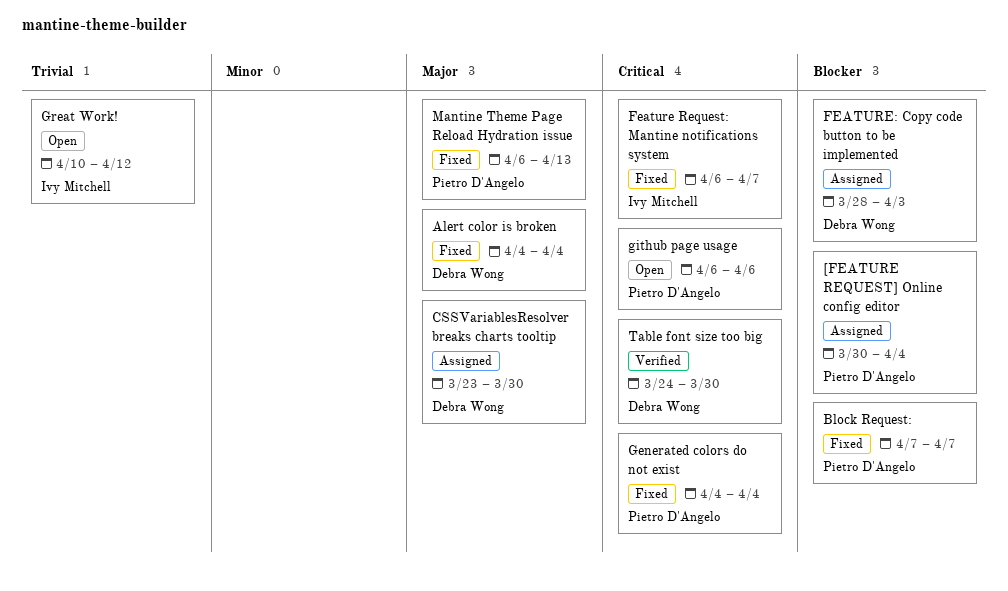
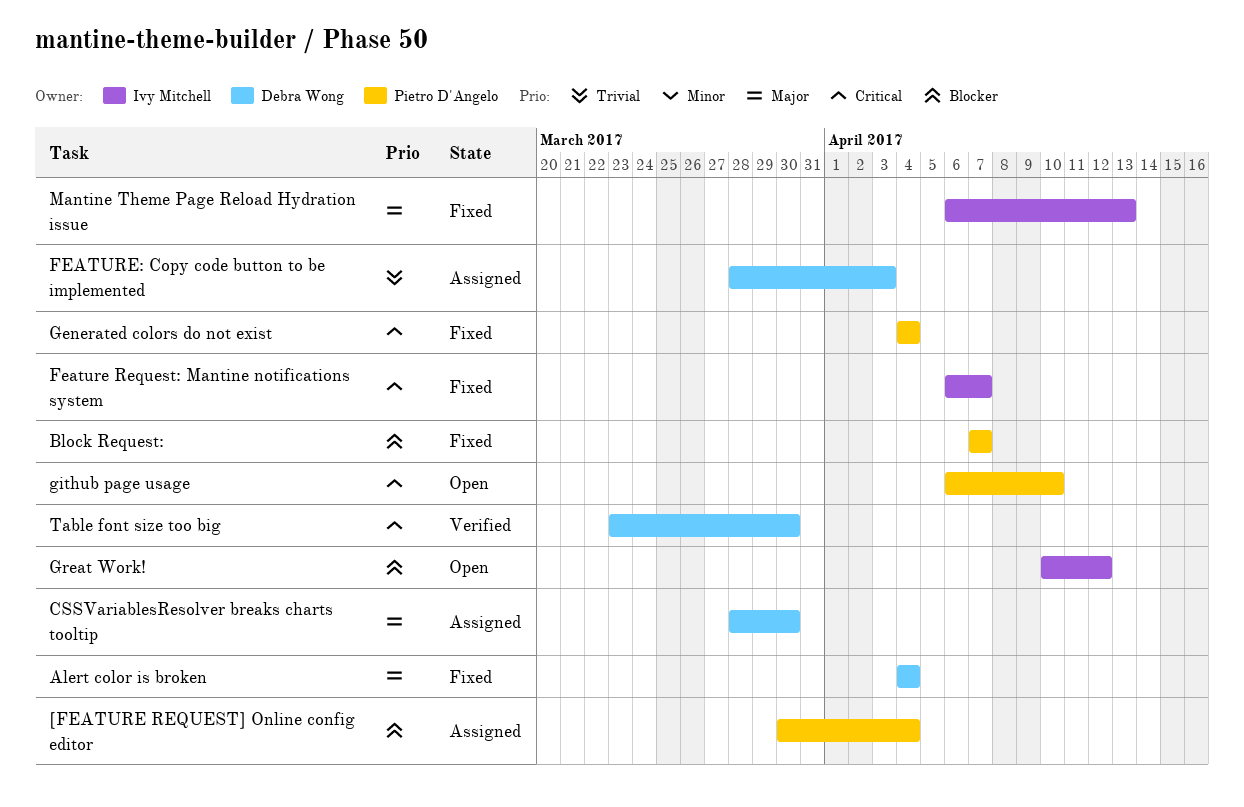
CSSVariablesResolver breaks charts tooltip, start: Mar 23 -> Mar 28
FEATURE: Copy code button to be implemented, priority: Blocker -> Trivial
github page usage, due: Apr 6 -> Apr 10
Great Work!, priority: Trivial -> Blocker
Mantine Theme Page Reload Hydration issue, owner: Pietro D'Angelo -> Ivy Mitchell
Table font size too big, start: Mar 24 -> Mar 23

